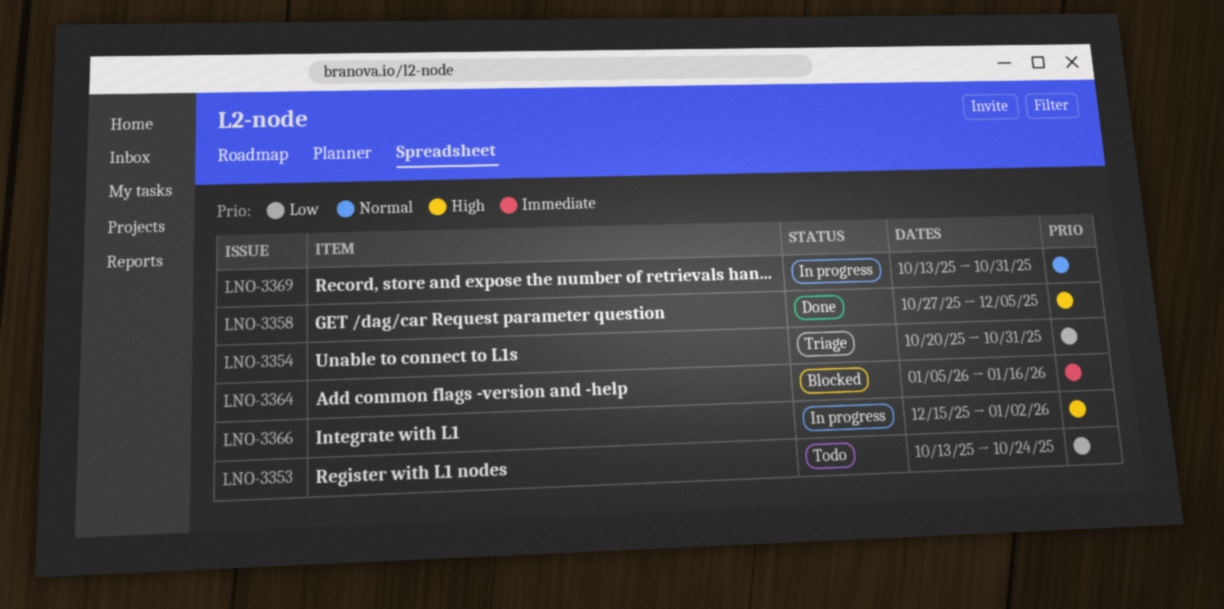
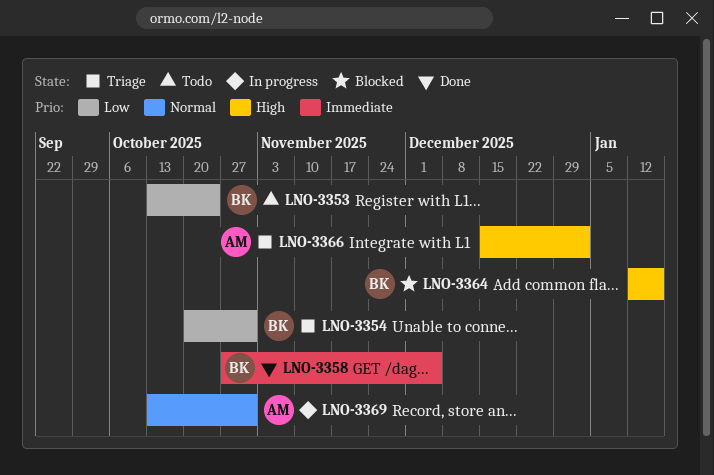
LNO-3358, priority: High -> Immediate
LNO-3364, priority: Immediate -> High
LNO-3364, start: Jan 5 -> Jan 12
LNO-3366, status: In progress -> Triage

